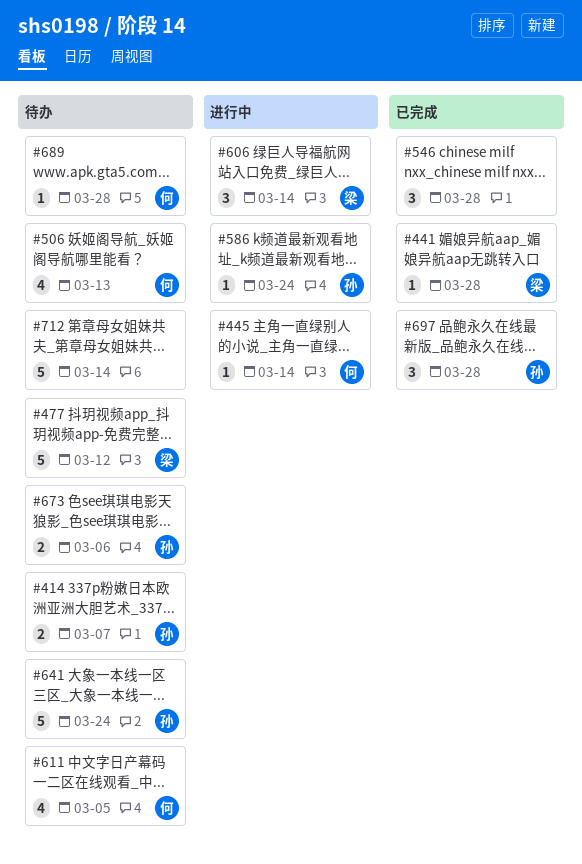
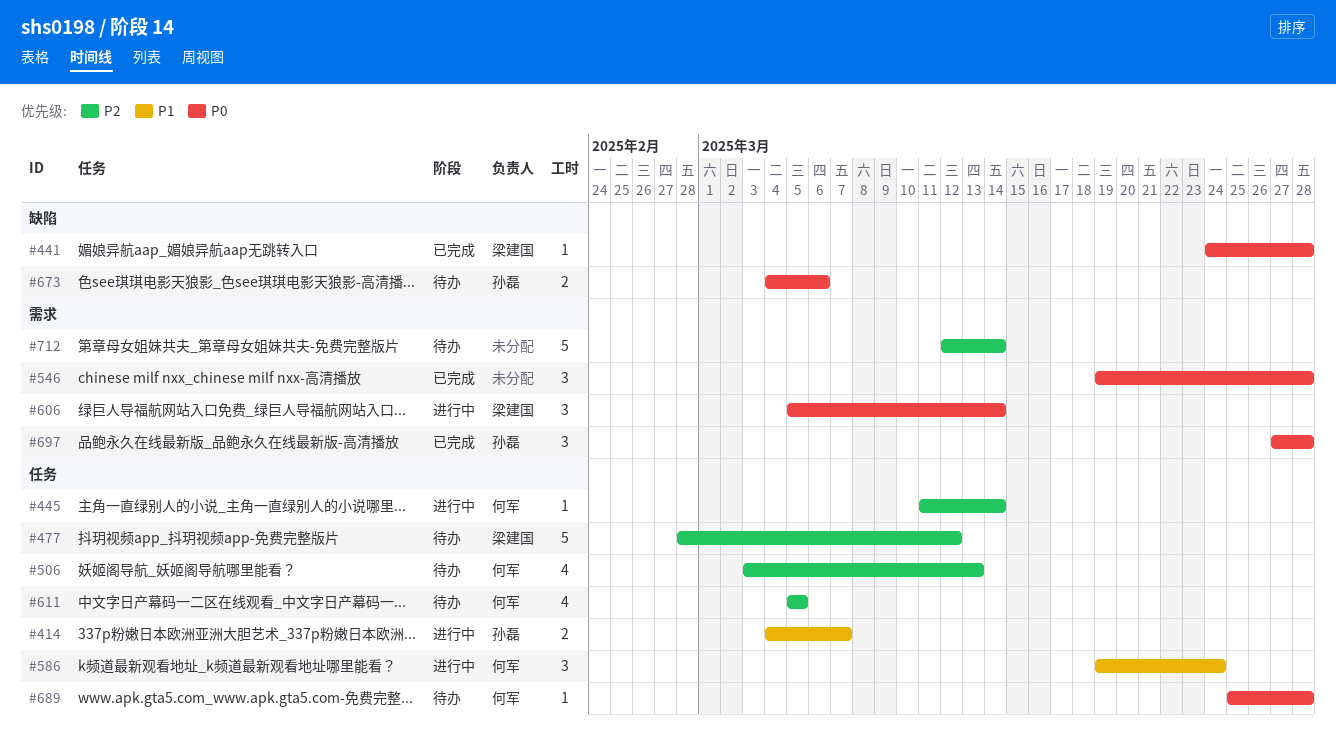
#414, status: 待办 -> 进行中
#586, owner: 孙磊 -> 何军
#586, estimate: 1 -> 3
#641: present -> none

